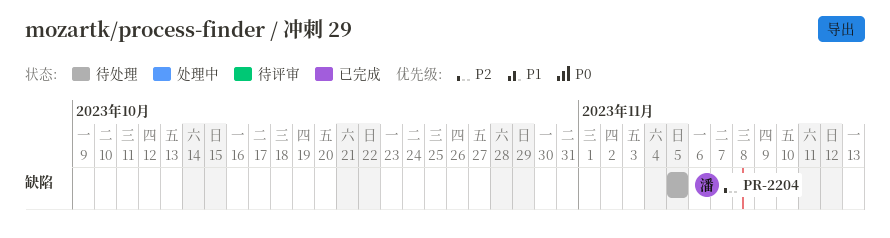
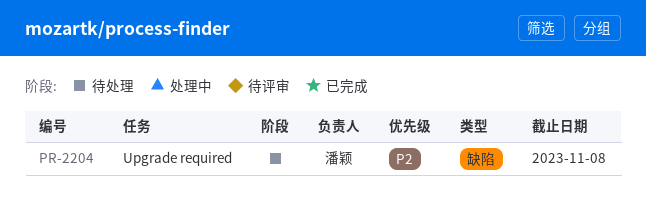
PR-2204, due: Nov 5 -> Nov 8

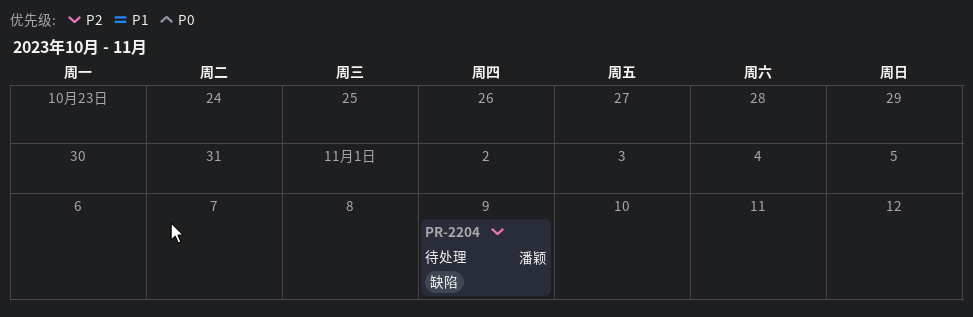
PR-2204, due: Nov 8 -> Nov 9

